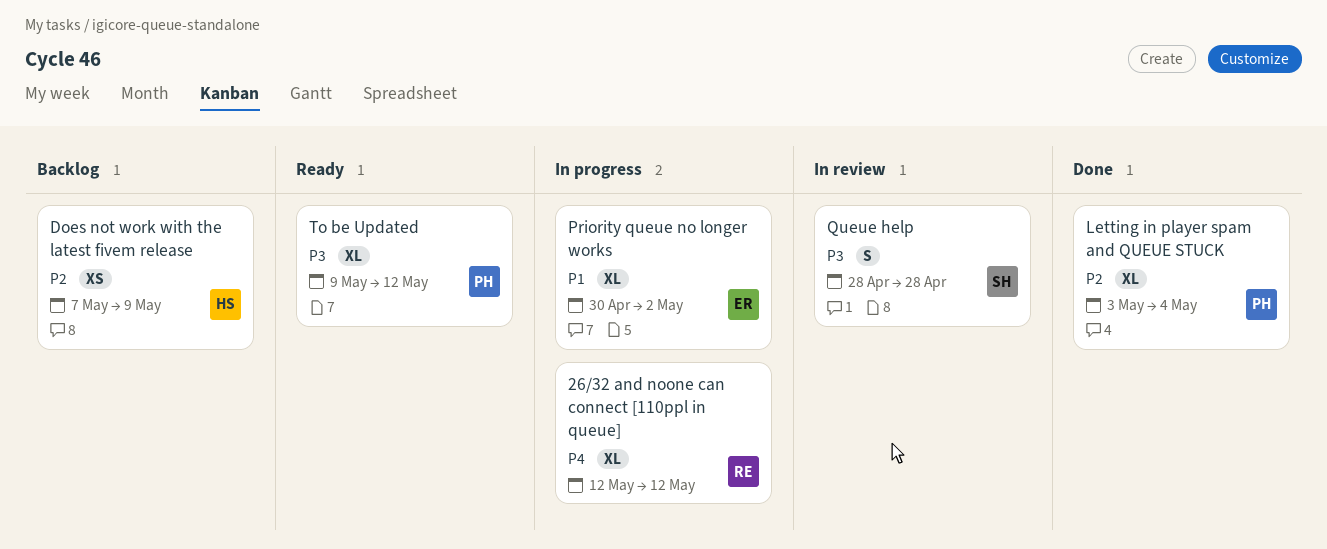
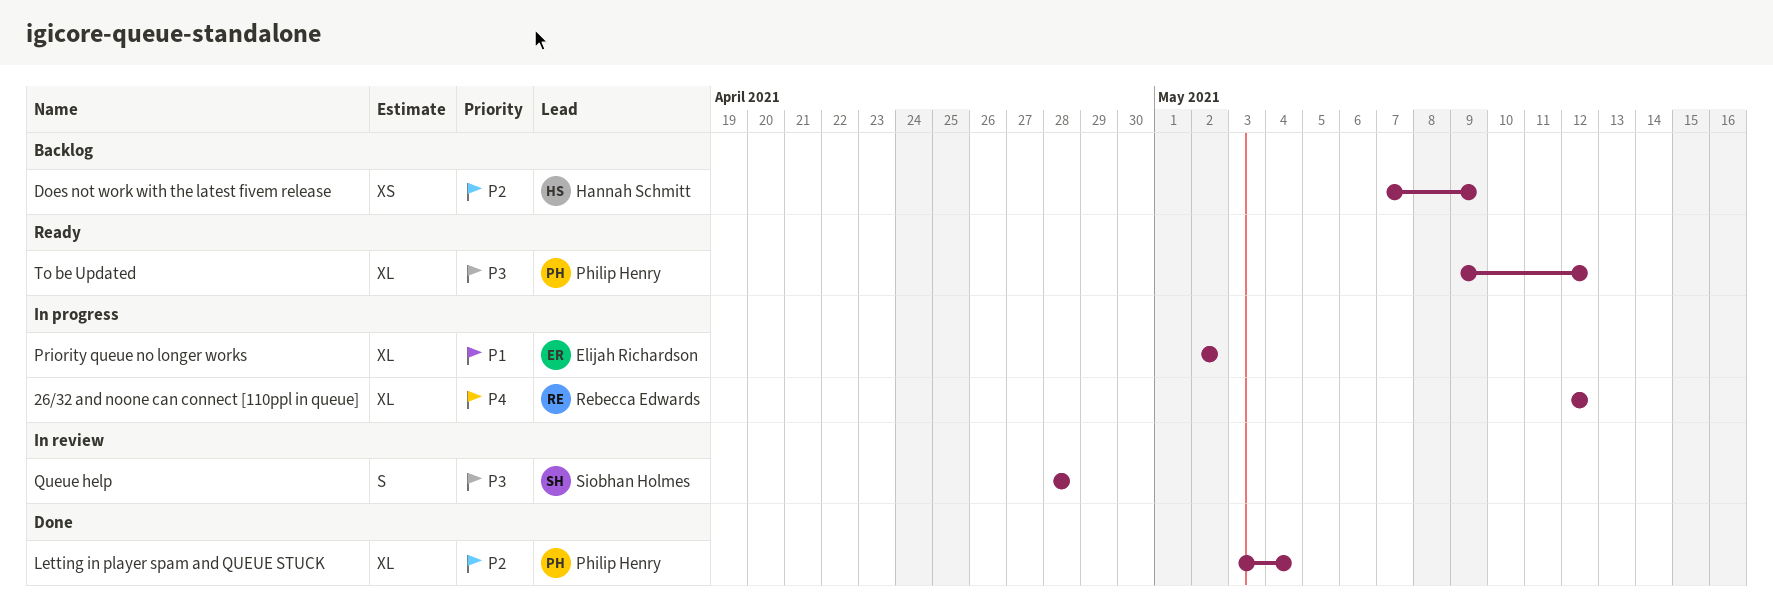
Priority queue no longer works, start: Apr 30 -> May 2

